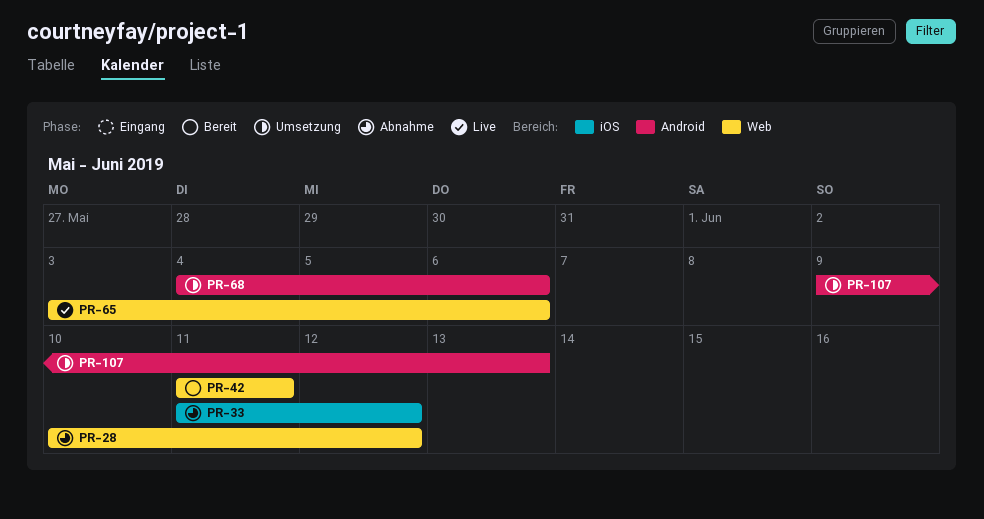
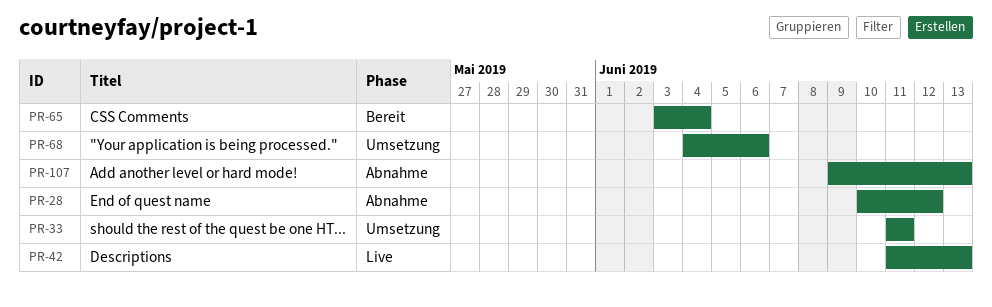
PR-33, status: Abnahme -> Umsetzung
PR-33, due: Jun 12 -> Jun 11
PR-42, status: Bereit -> Live
PR-42, due: Jun 11 -> Jun 13
PR-65, status: Live -> Bereit
PR-65, due: Jun 6 -> Jun 4
PR-107, status: Umsetzung -> Abnahme

